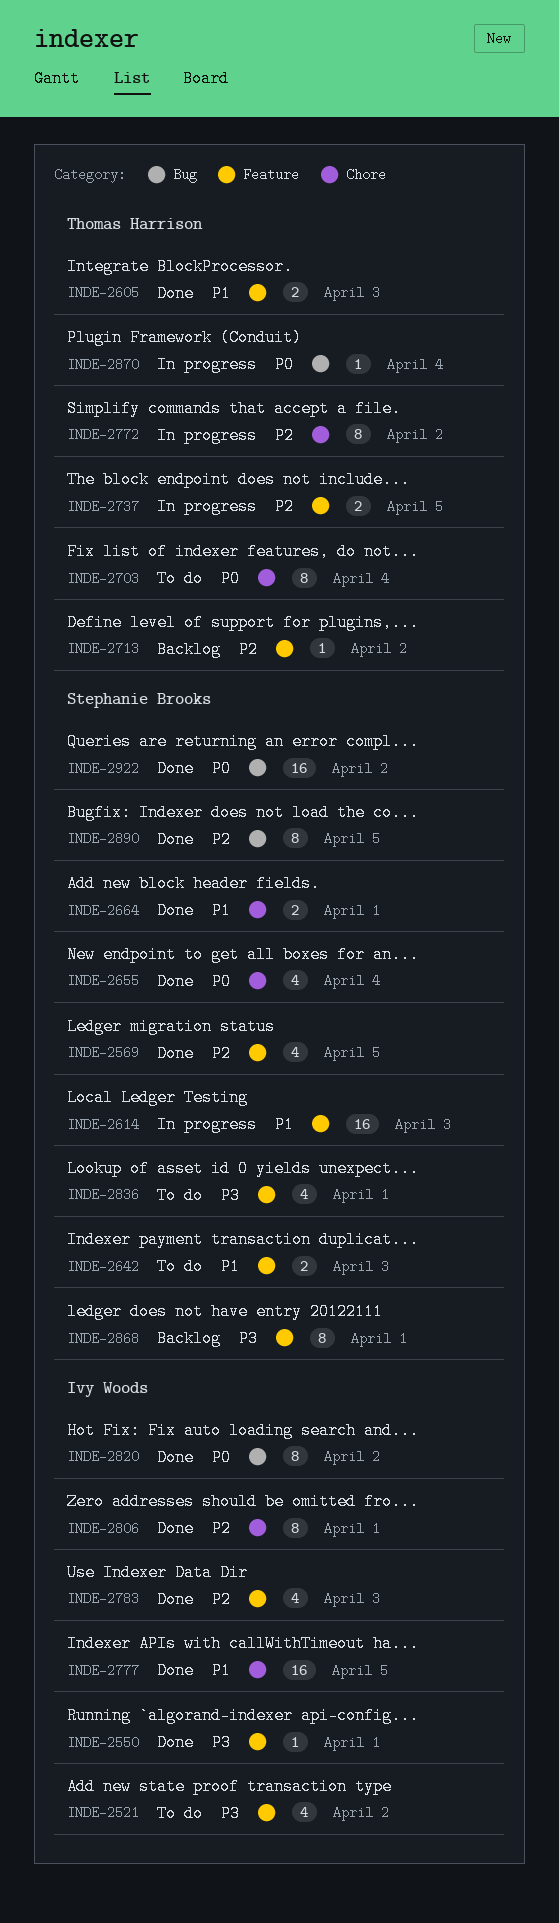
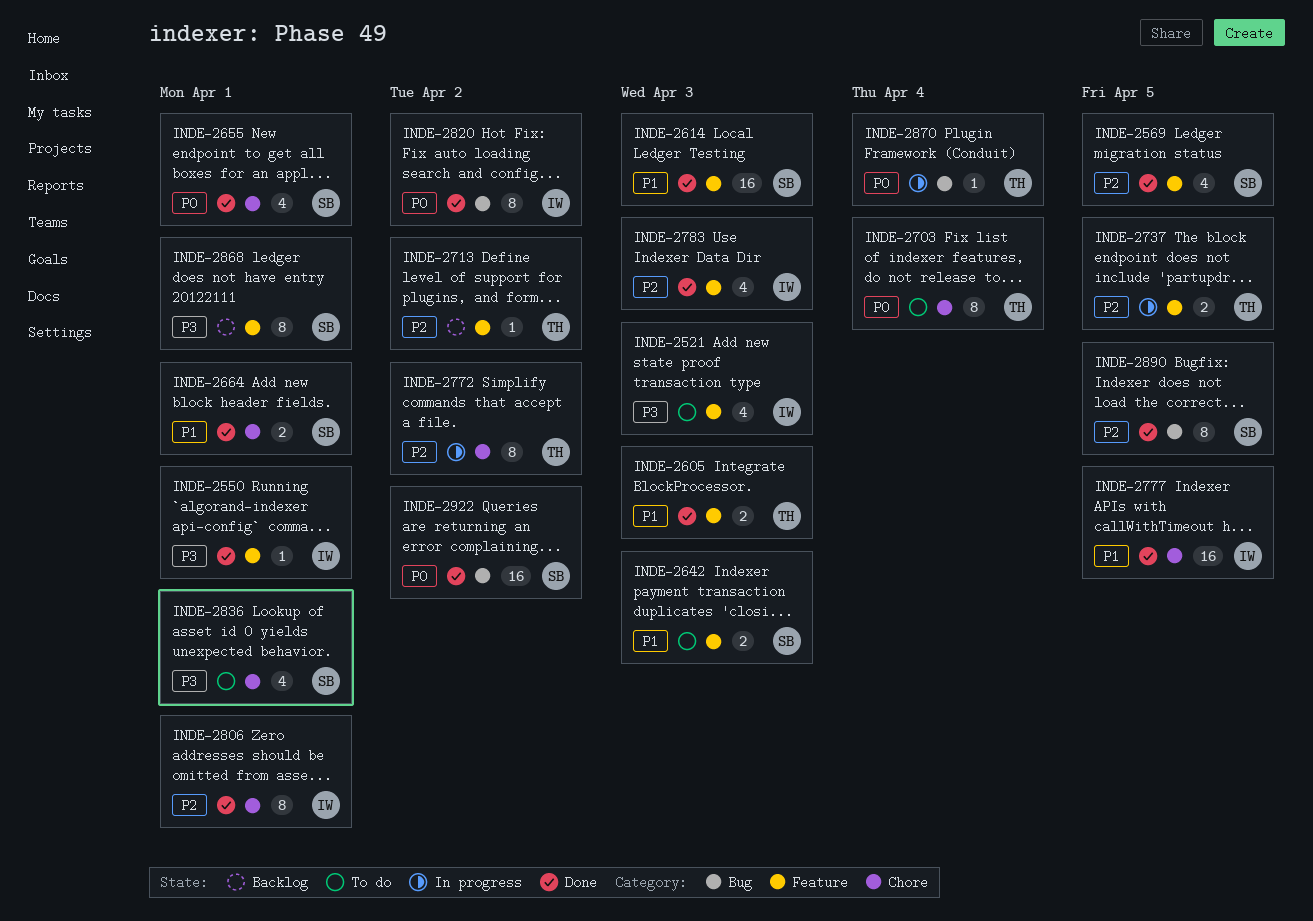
INDE-2521, due: Apr 2 -> Apr 3
INDE-2614, status: In progress -> Done
INDE-2655, due: Apr 4 -> Apr 1
INDE-2836, label: Feature -> Chore

